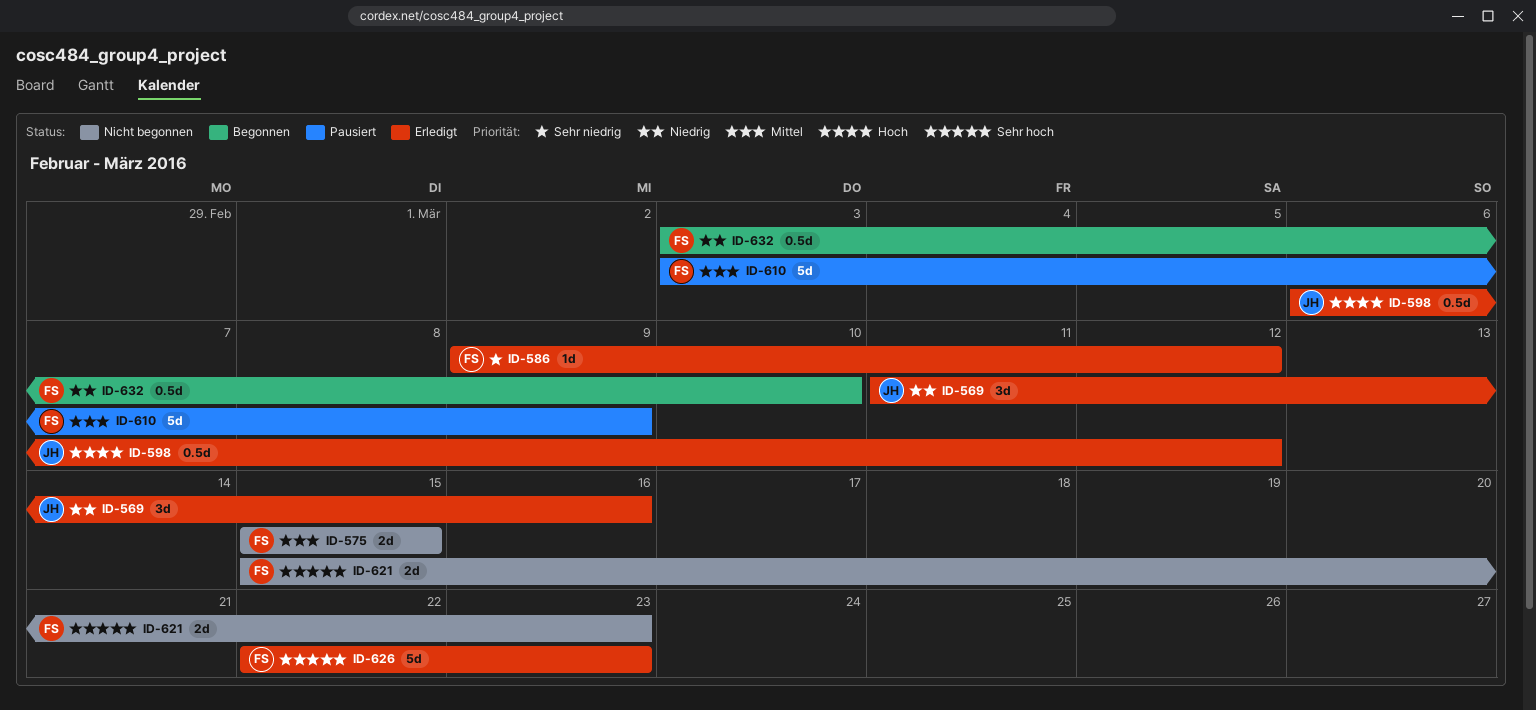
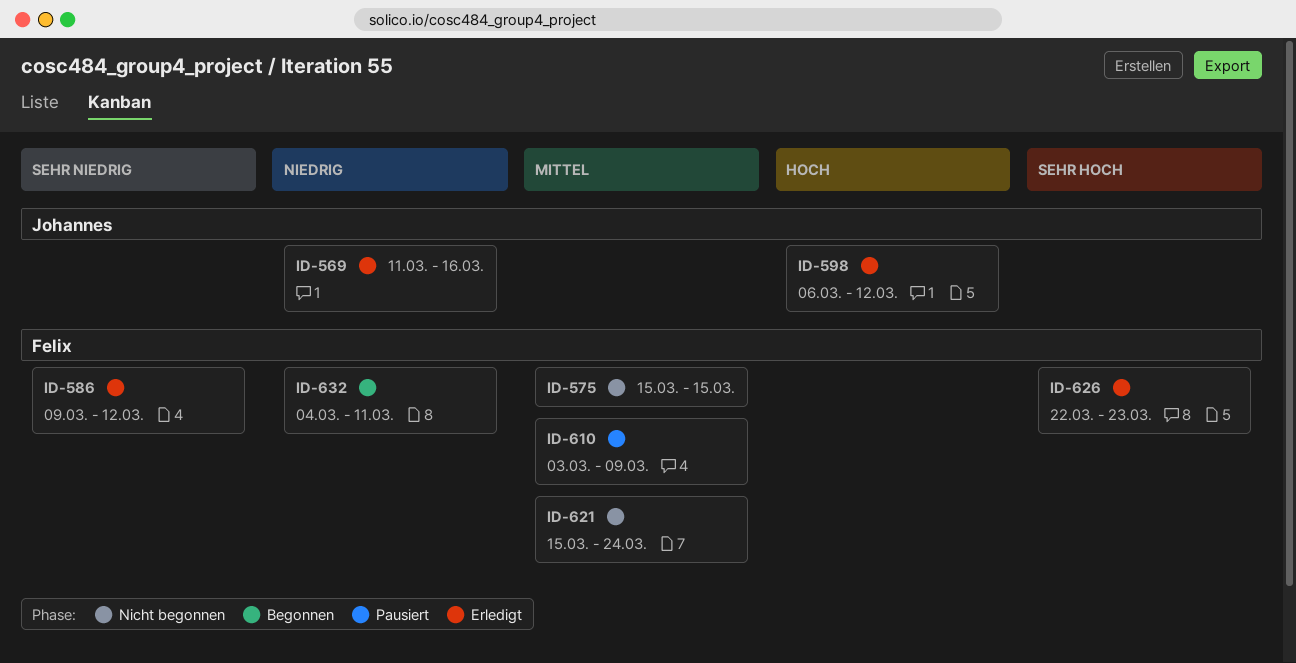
ID-621, priority: Sehr hoch -> Mittel
ID-621, due: Mar 23 -> Mar 24
ID-632, start: Mar 3 -> Mar 4
ID-632, due: Mar 10 -> Mar 11

